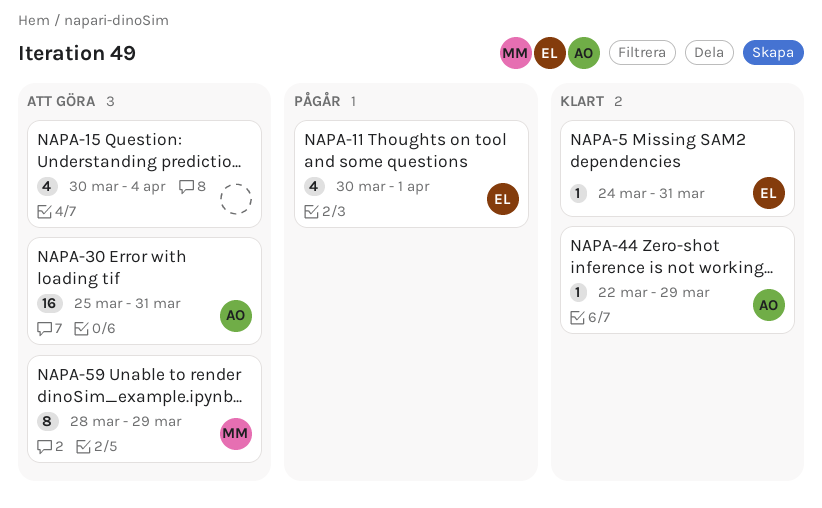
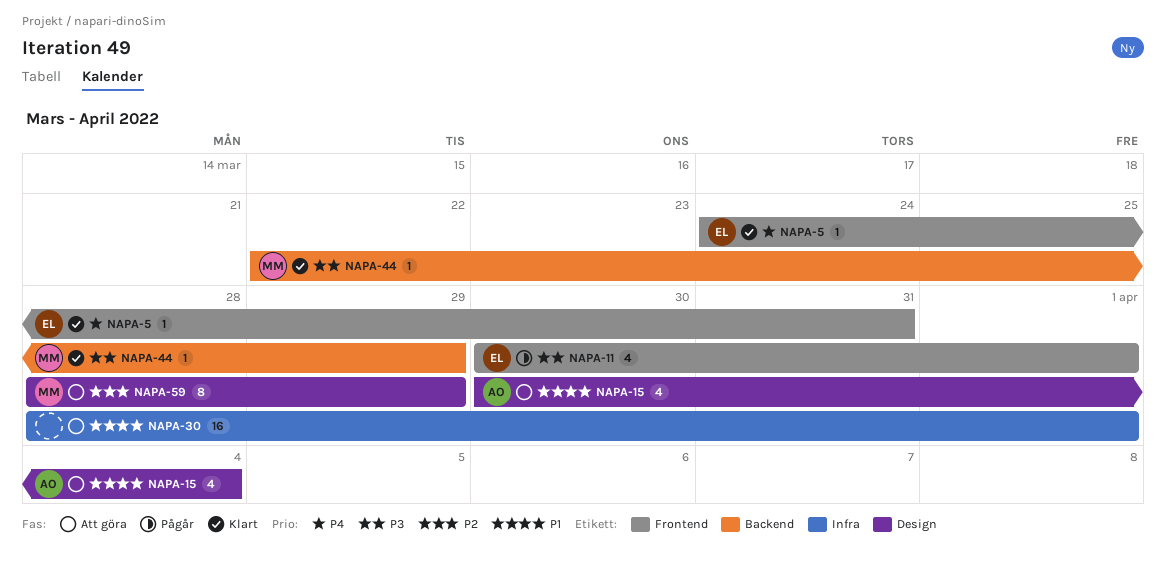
NAPA-15, owner: none -> AO
NAPA-30, owner: AO -> none
NAPA-30, start: Mar 25 -> Mar 28
NAPA-30, due: Mar 31 -> Apr 1
NAPA-44, owner: AO -> MM

